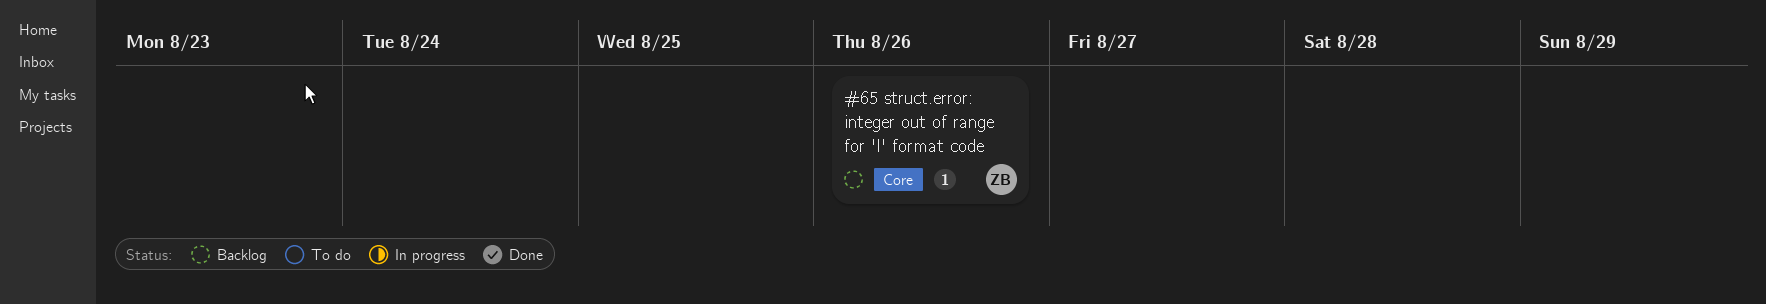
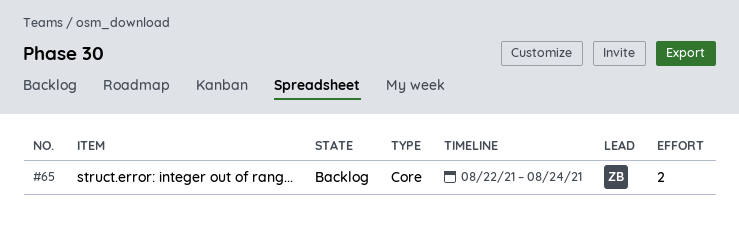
#65, estimate: 1 -> 2
#65, due: Aug 26 -> Aug 24

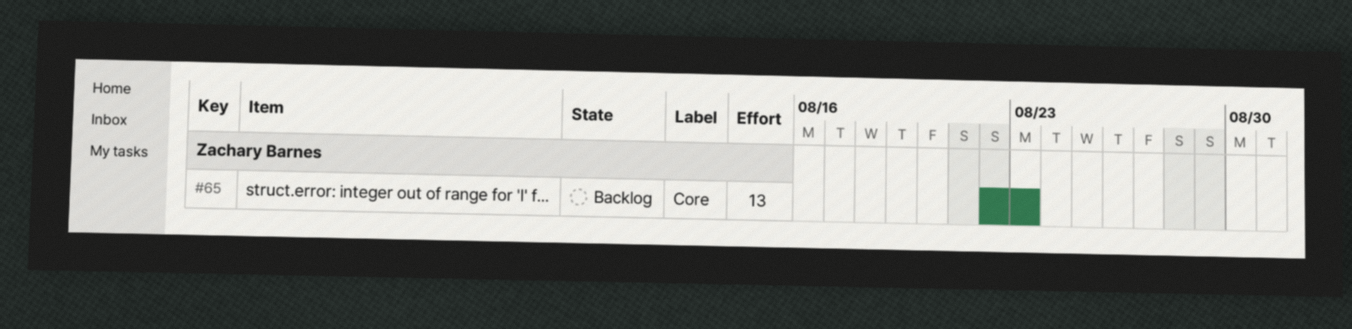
#65, estimate: 2 -> 13
#65, due: Aug 24 -> Aug 23

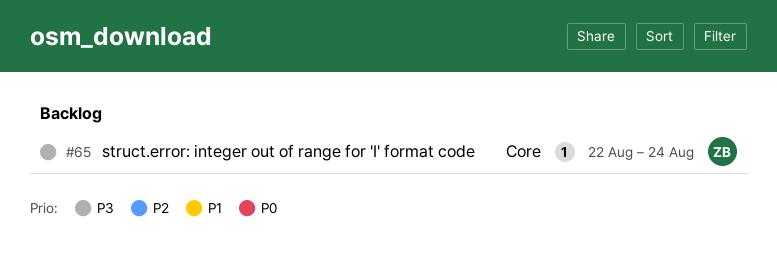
#65, estimate: 13 -> 1
#65, due: Aug 23 -> Aug 24

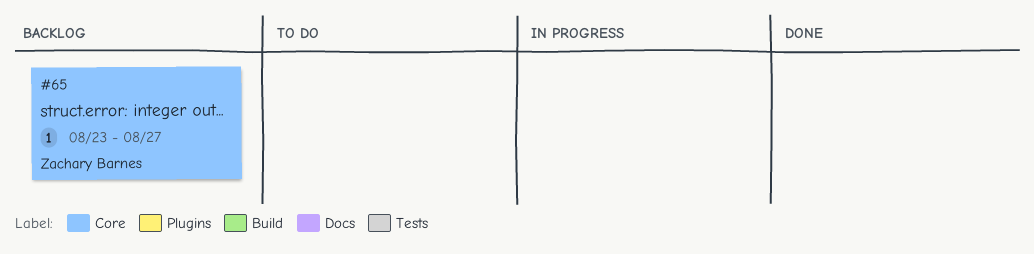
#65, start: Aug 22 -> Aug 23
#65, due: Aug 24 -> Aug 27

